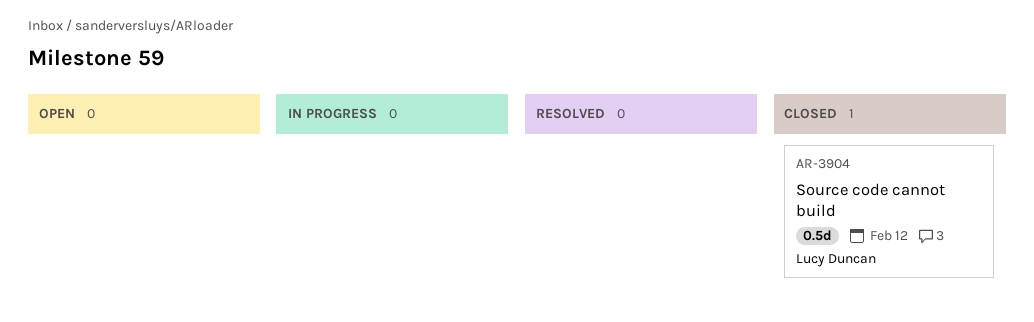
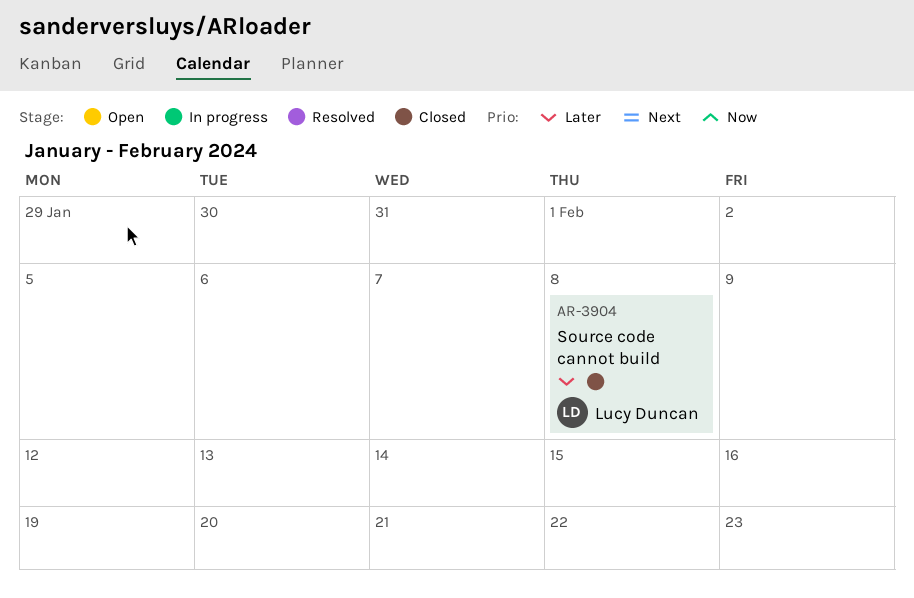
AR-3904, due: Feb 12 -> Feb 8

